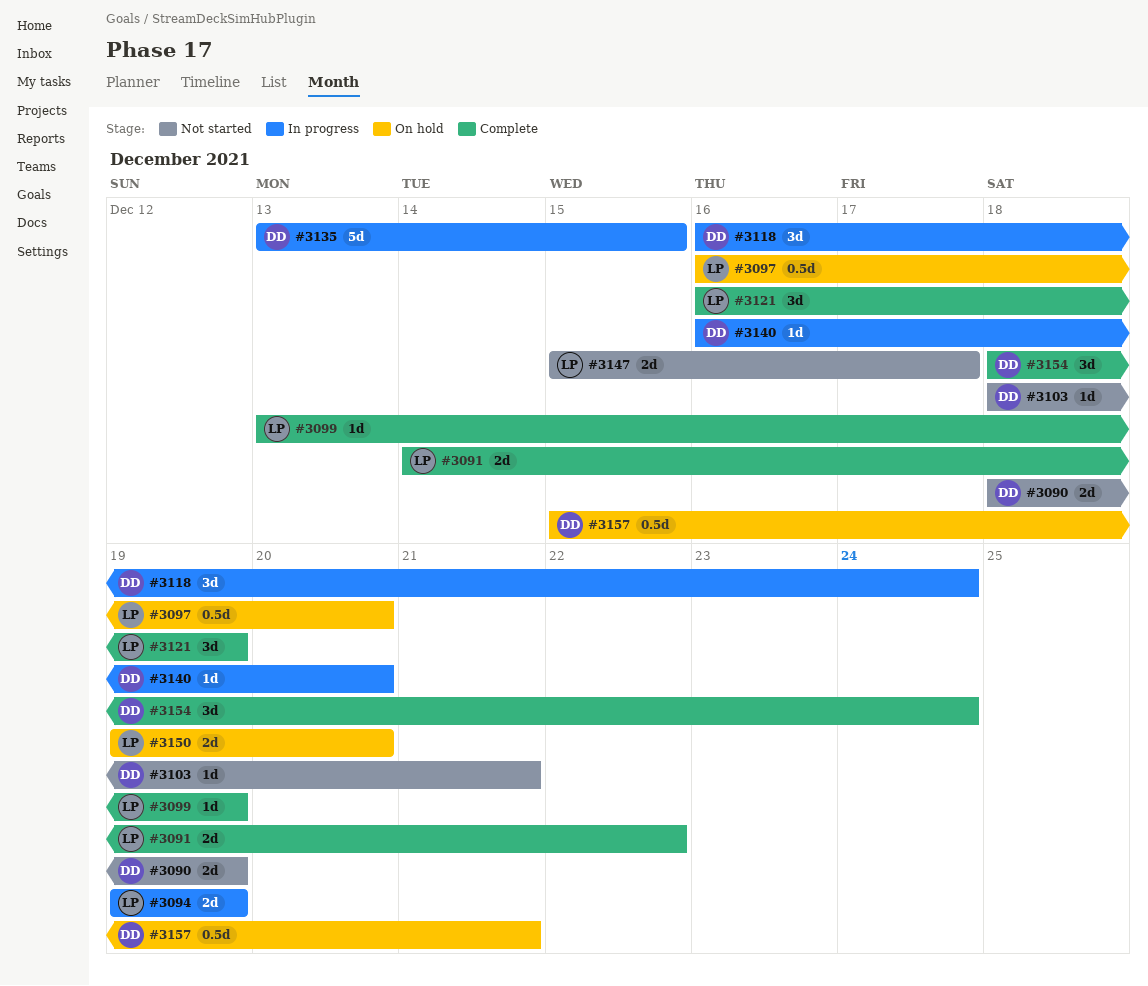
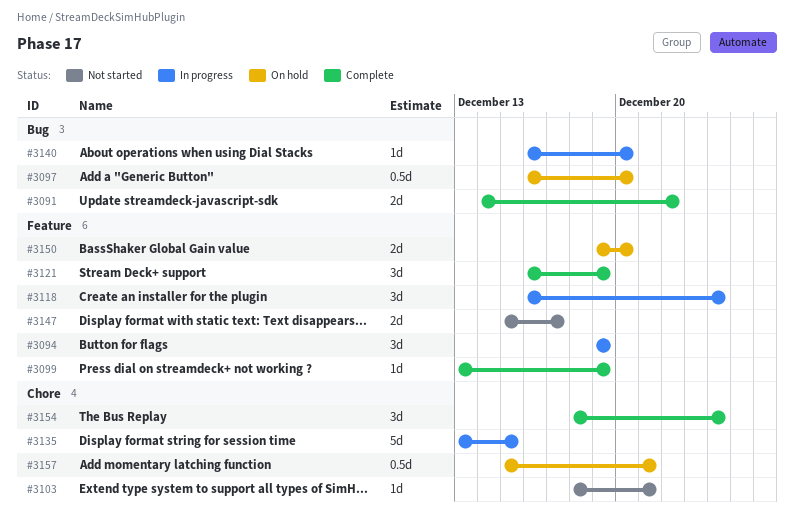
#3090: present -> none
#3094, estimate: 2d -> 3d

